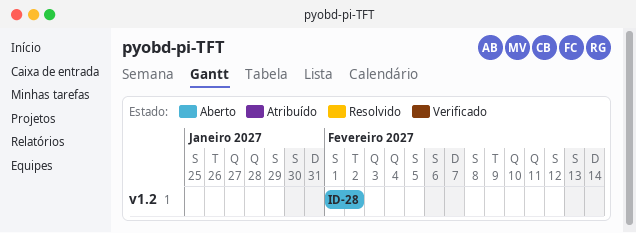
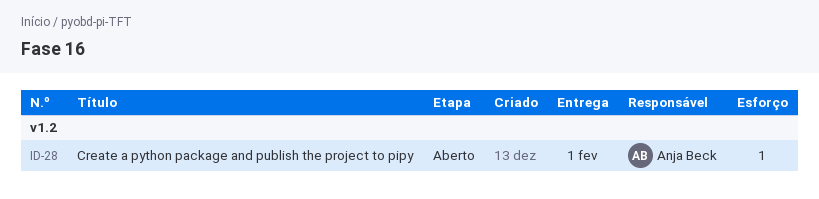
ID-28, due: Feb 2 -> Feb 1

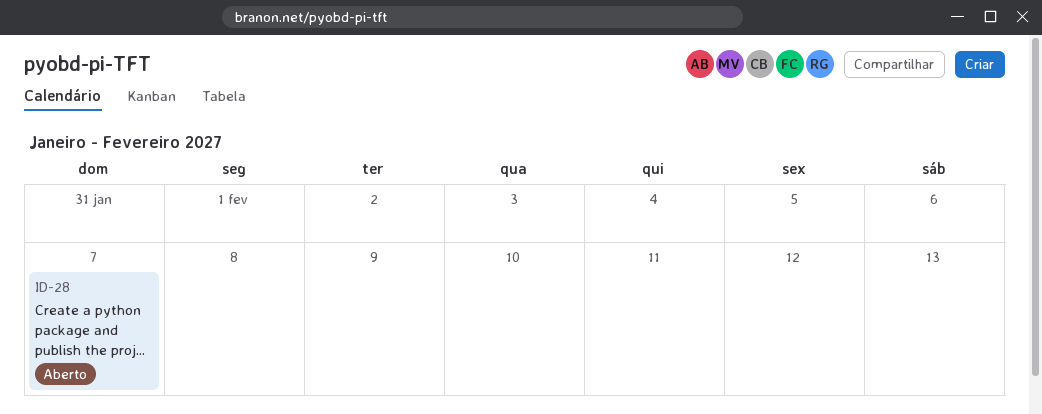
ID-28, due: Feb 1 -> Feb 7

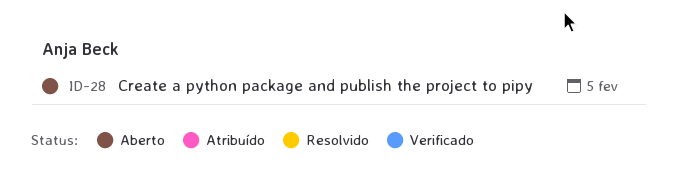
ID-28, due: Feb 7 -> Feb 5

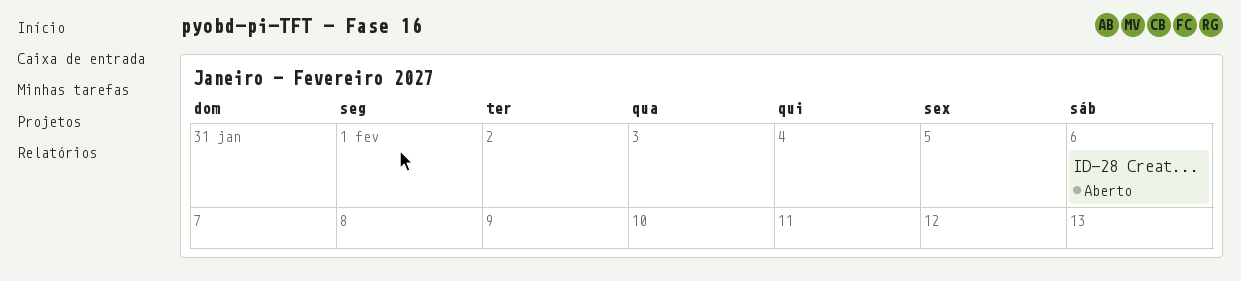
ID-28, due: Feb 5 -> Feb 6

